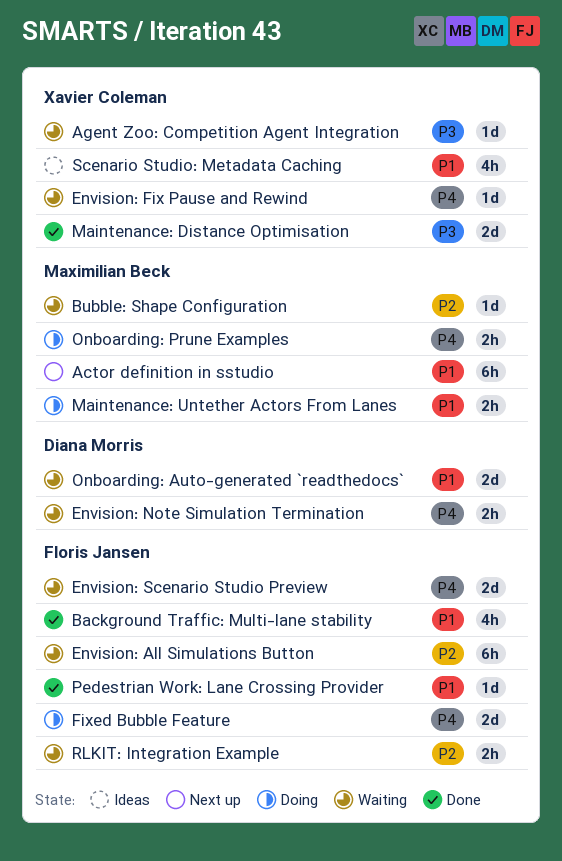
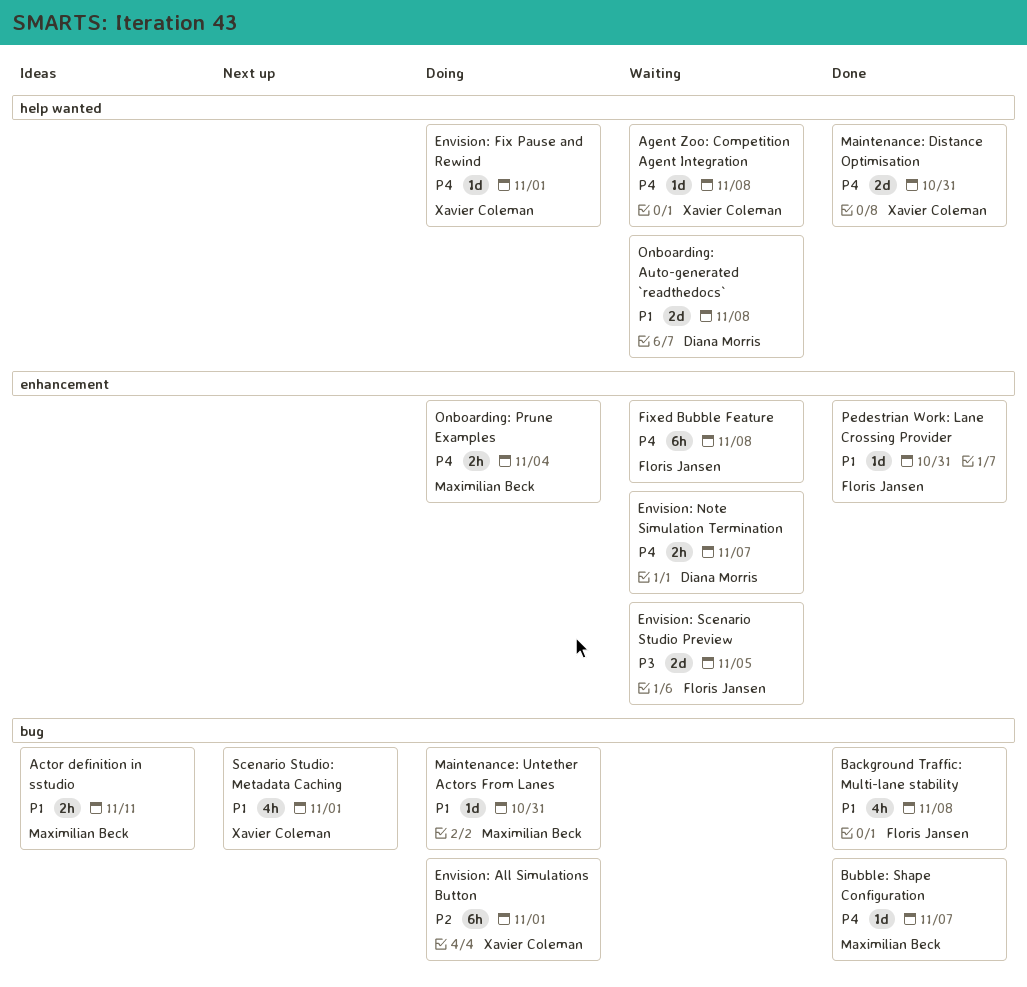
Actor definition in sstudio, status: Next up -> Ideas
Actor definition in sstudio, estimate: 6h -> 2h
Agent Zoo: Competition Agent Integration, priority: P3 -> P4
Bubble: Shape Configuration, status: Waiting -> Done
Bubble: Shape Configuration, priority: P2 -> P4
Envision: All Simulations Button, status: Waiting -> Doing
Envision: All Simulations Button, owner: Floris Jansen -> Xavier Coleman
Envision: Fix Pause and Rewind, status: Waiting -> Doing
Envision: Scenario Studio Preview, priority: P4 -> P3
Fixed Bubble Feature, status: Doing -> Waiting
Fixed Bubble Feature, estimate: 2d -> 6h
Maintenance: Distance Optimisation, priority: P3 -> P4
Maintenance: Untether Actors From Lanes, estimate: 2h -> 1d
RLKIT: Integration Example: present -> none
Scenario Studio: Metadata Caching, status: Ideas -> Next up

